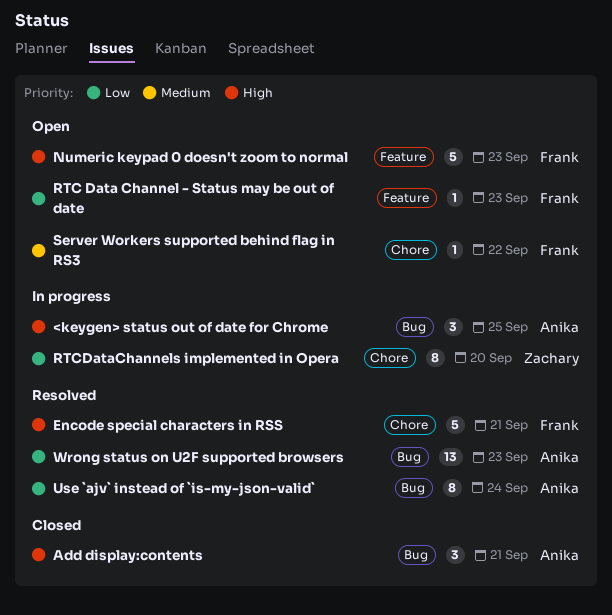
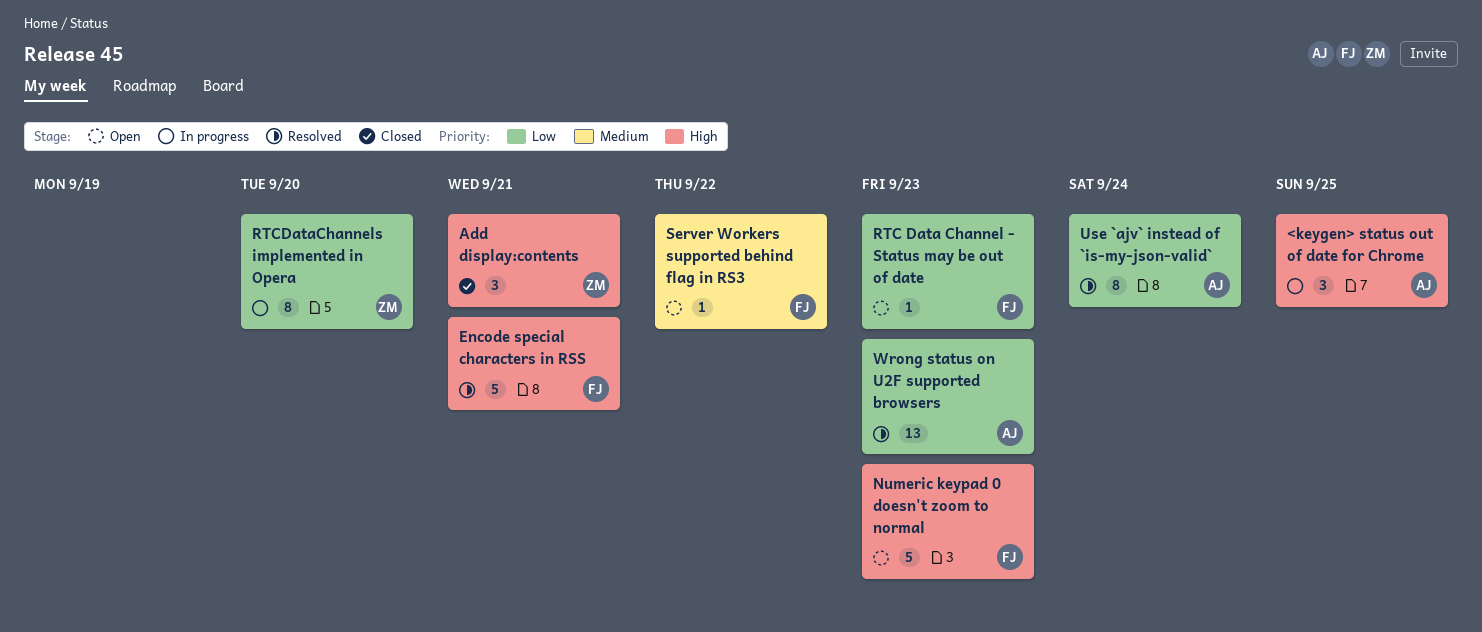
Add display:contents, owner: Anika -> Zachary

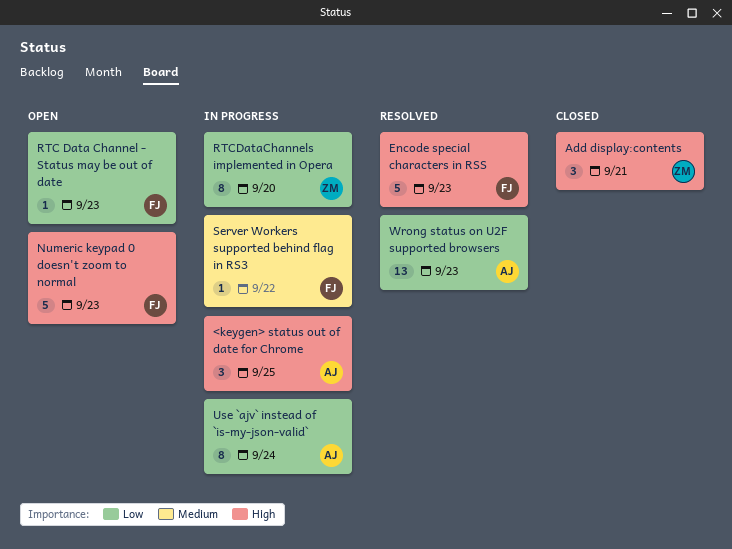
Encode special characters in RSS, due: Sep 21 -> Sep 23
Server Workers supported behind flag in RS3, status: Open -> In progress
Use `ajv` instead of `is-my-json-valid`, status: Resolved -> In progress

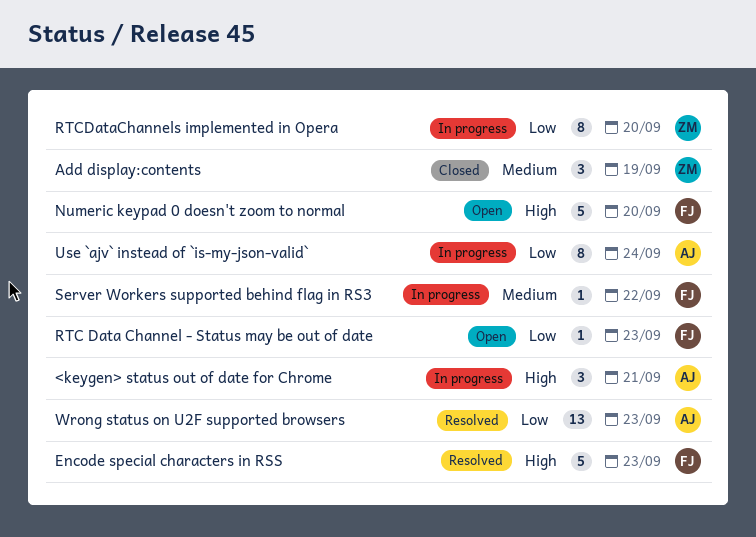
<keygen> status out of date for Chrome, due: Sep 25 -> Sep 21
Add display:contents, priority: High -> Medium
Add display:contents, due: Sep 21 -> Sep 19
Numeric keypad 0 doesn't zoom to normal, due: Sep 23 -> Sep 20

